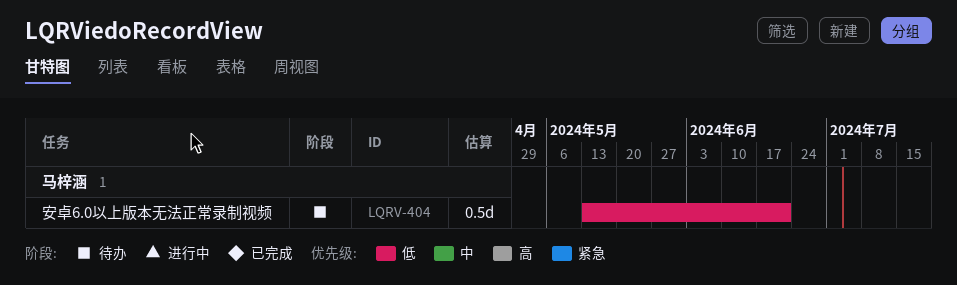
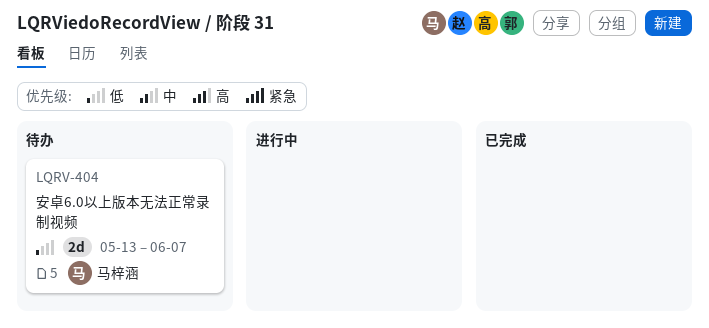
LQRV-404, estimate: 0.5d -> 2d
LQRV-404, due: Jun 21 -> Jun 7

